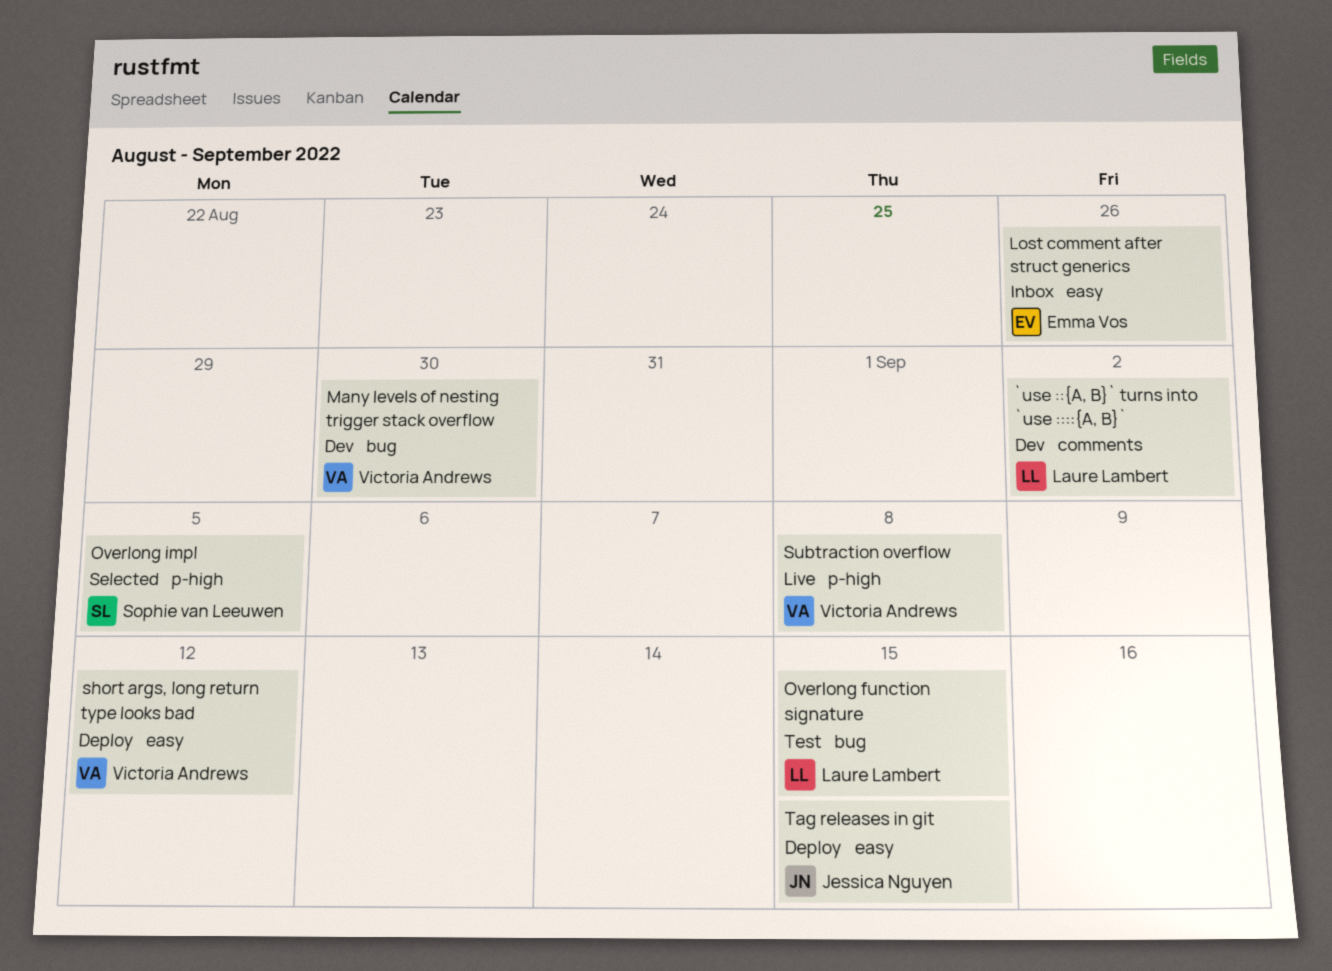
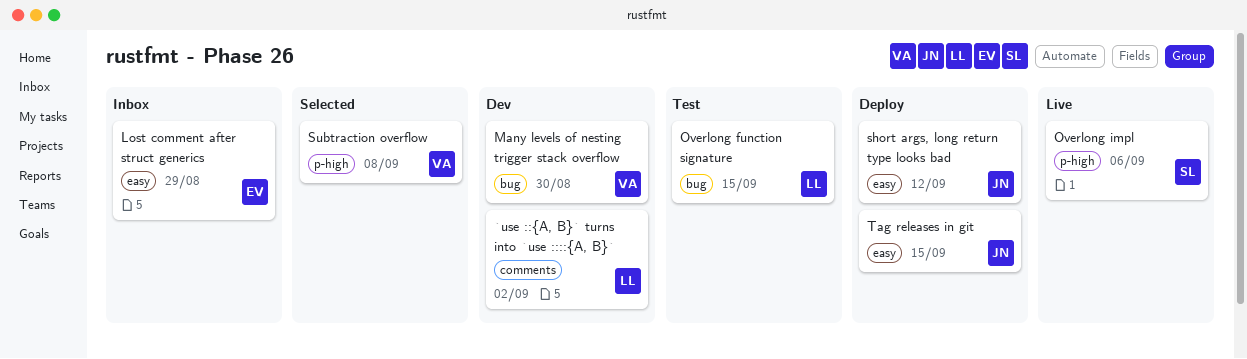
Lost comment after struct generics, due: Aug 26 -> Aug 29
Overlong impl, status: Selected -> Live
Overlong impl, due: Sep 5 -> Sep 6
short args, long return type looks bad, owner: Victoria Andrews -> Jessica Nguyen
Subtraction overflow, status: Live -> Selected

